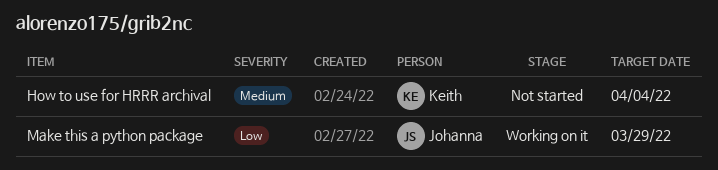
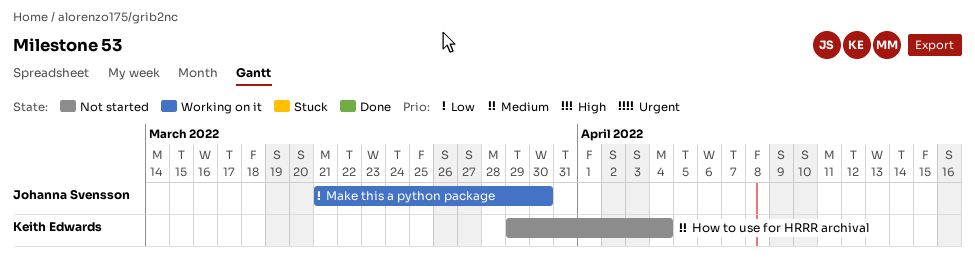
Make this a python package, due: Mar 29 -> Mar 30

